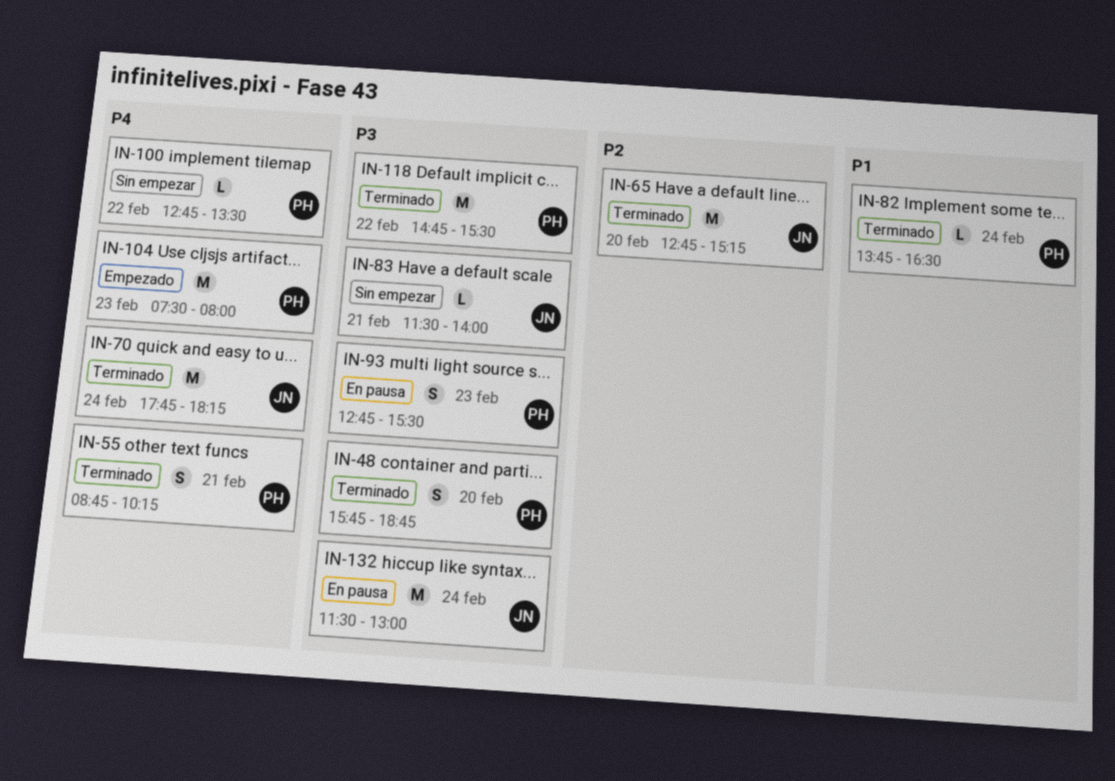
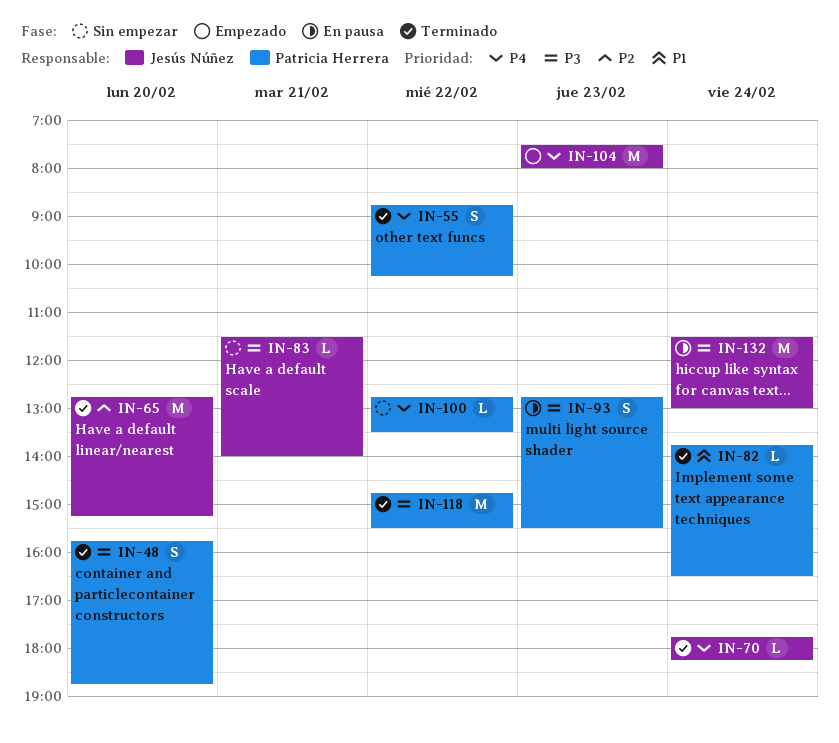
IN-55, day: Feb 21 -> Feb 22
IN-70, estimate: M -> L
IN-104, owner: Patricia Herrera -> Jesús Núñez

